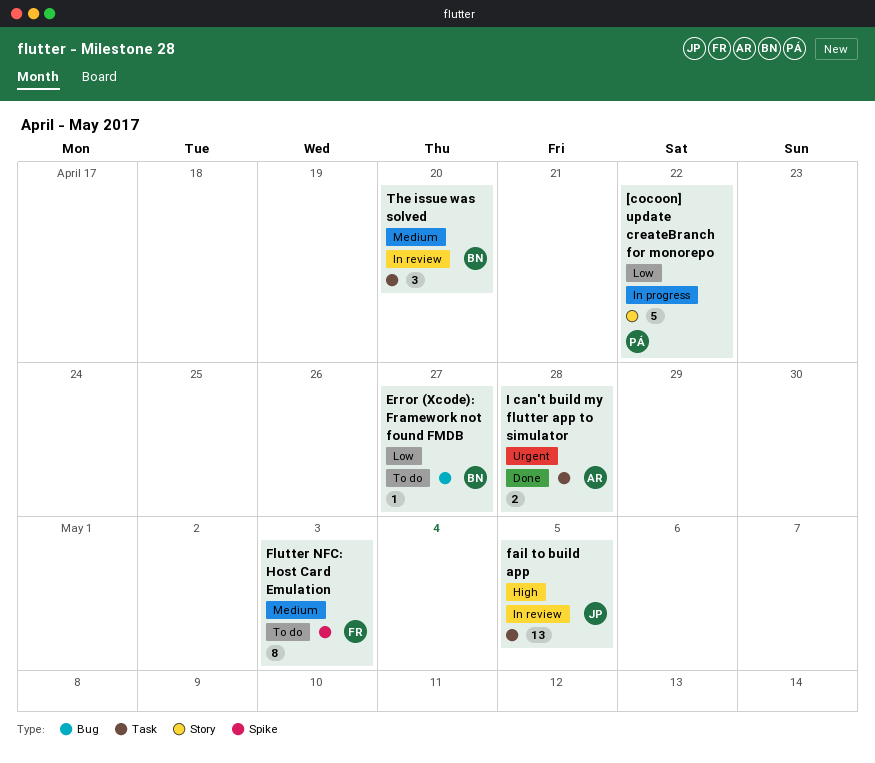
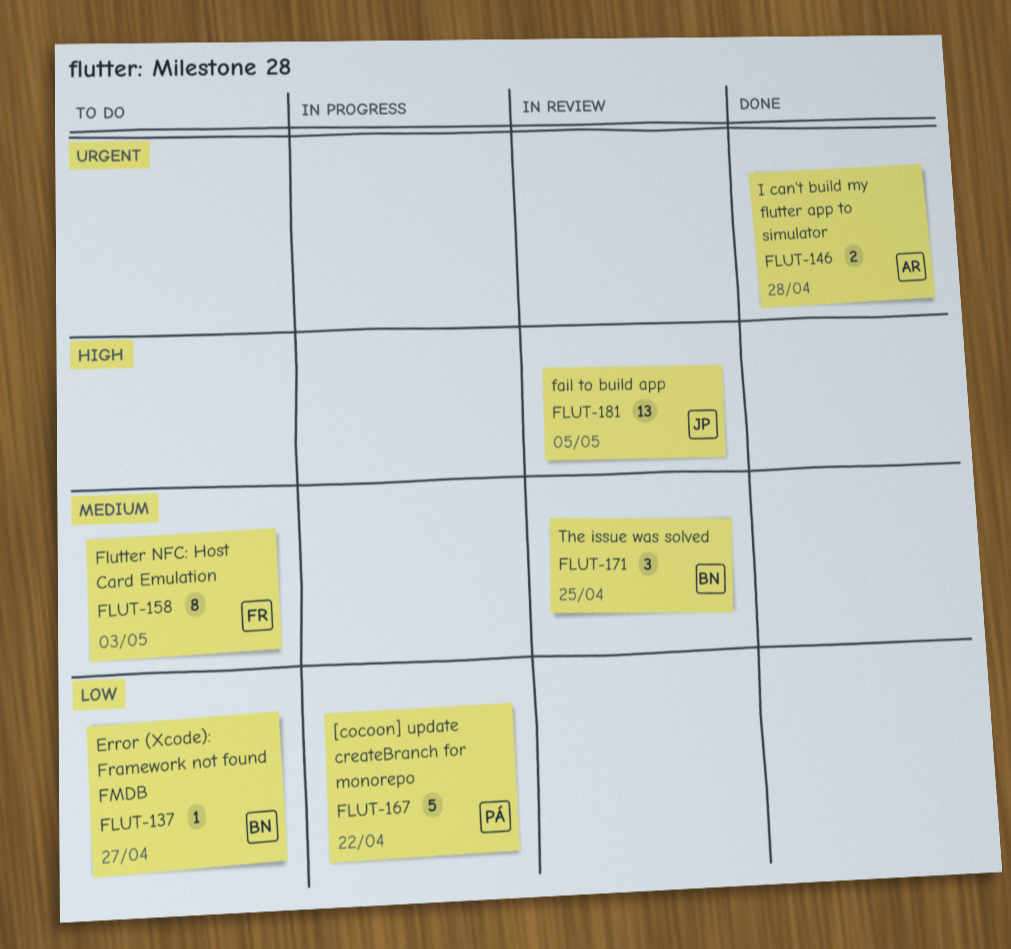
The issue was solved, due: Apr 20 -> Apr 25

